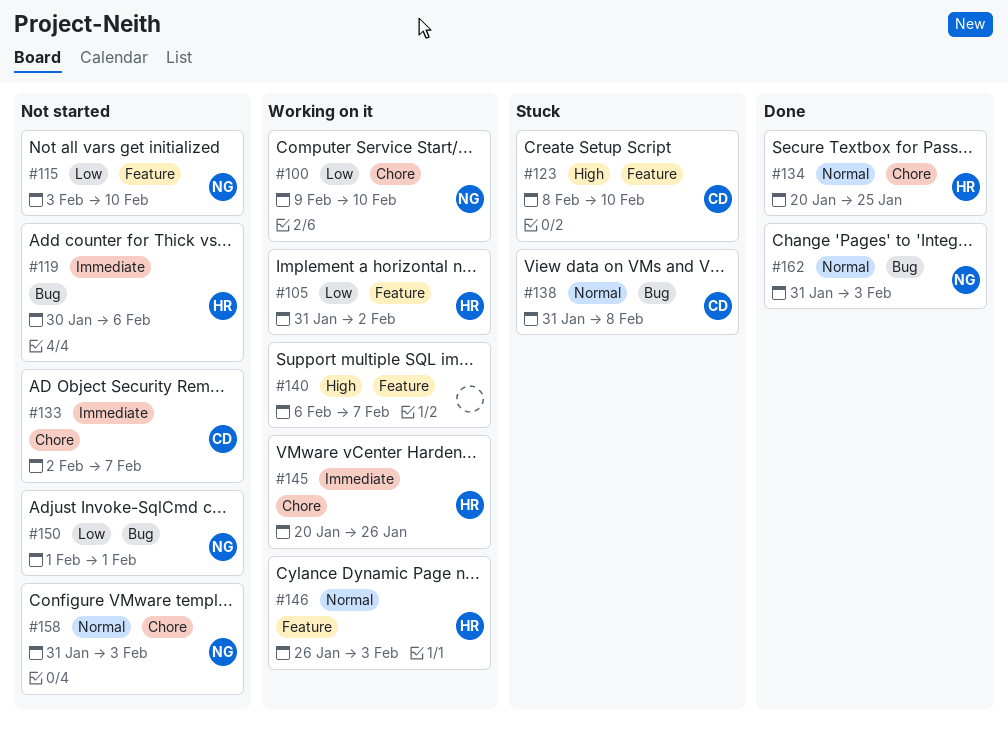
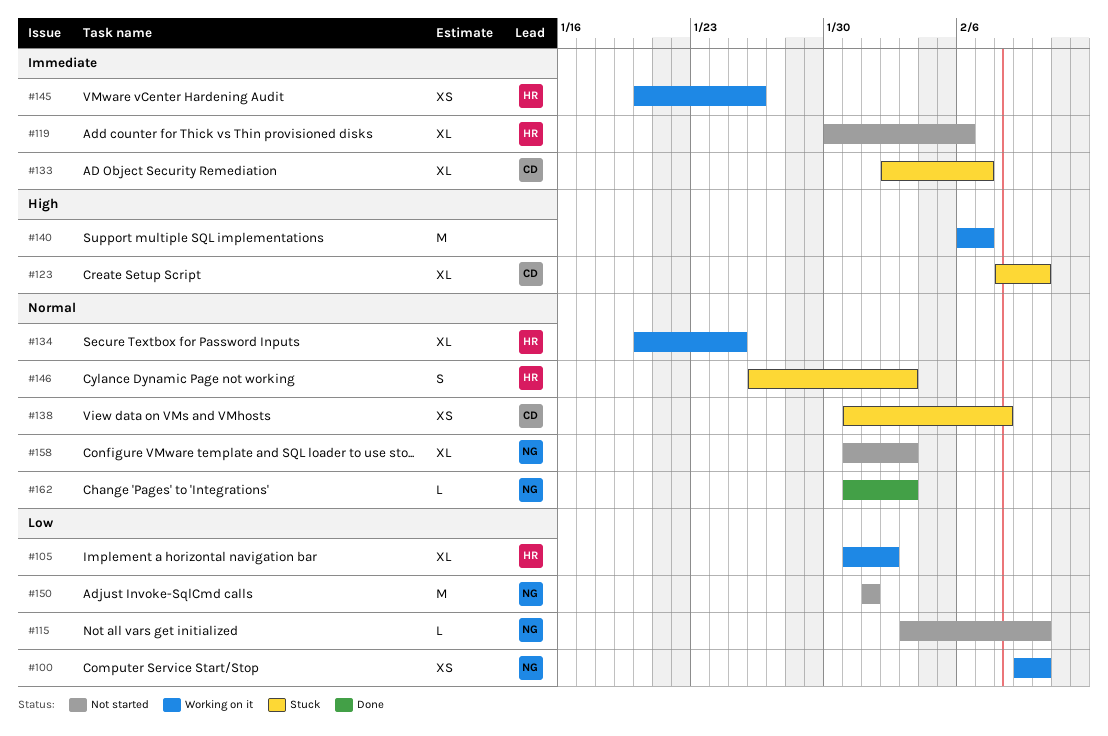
#133, status: Not started -> Stuck
#134, status: Done -> Working on it
#146, status: Working on it -> Stuck

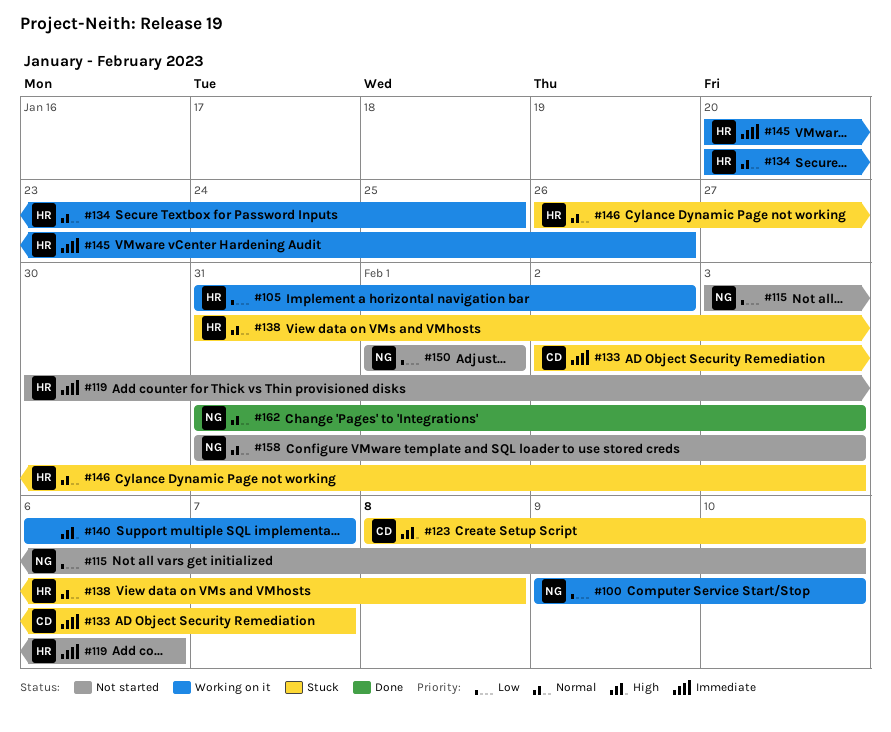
#138, owner: CD -> HR

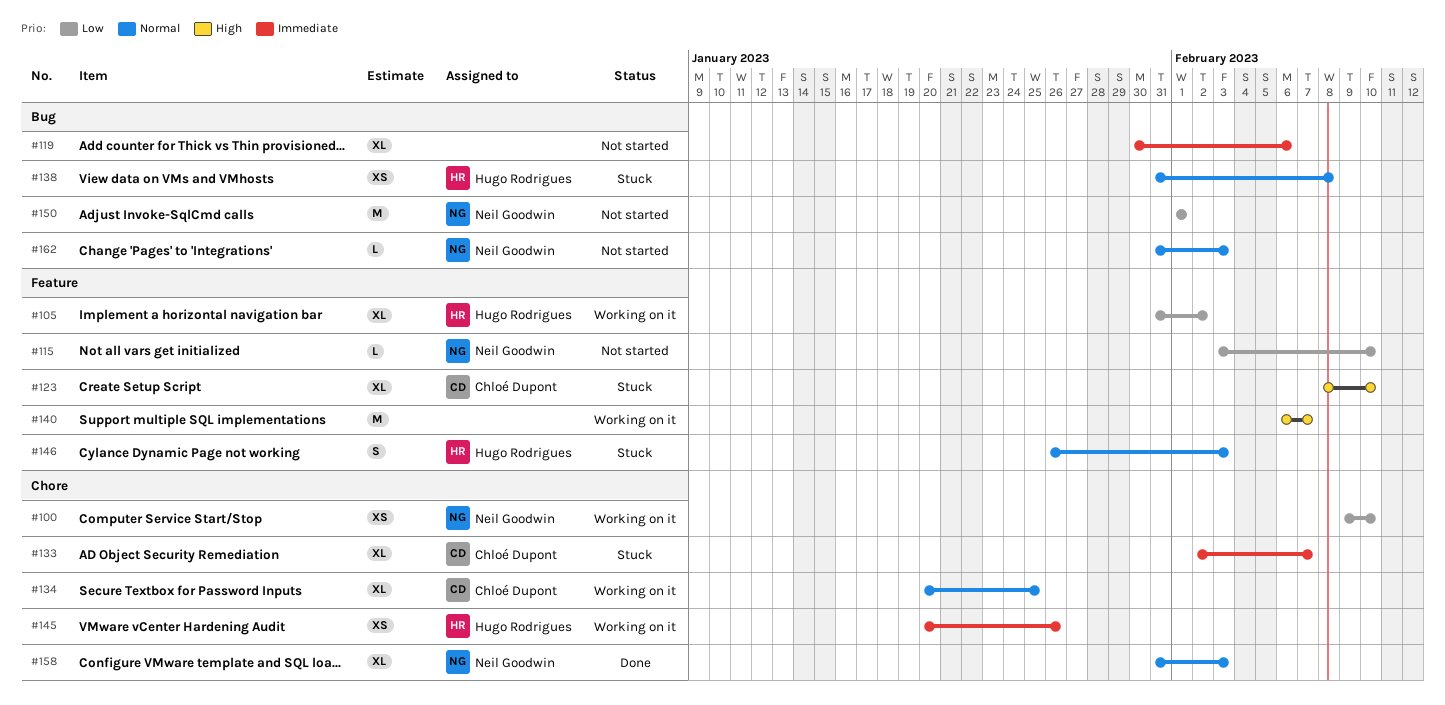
#119, owner: Hugo Rodrigues -> none
#134, owner: Hugo Rodrigues -> Chloé Dupont
#158, status: Not started -> Done
#162, status: Done -> Not started

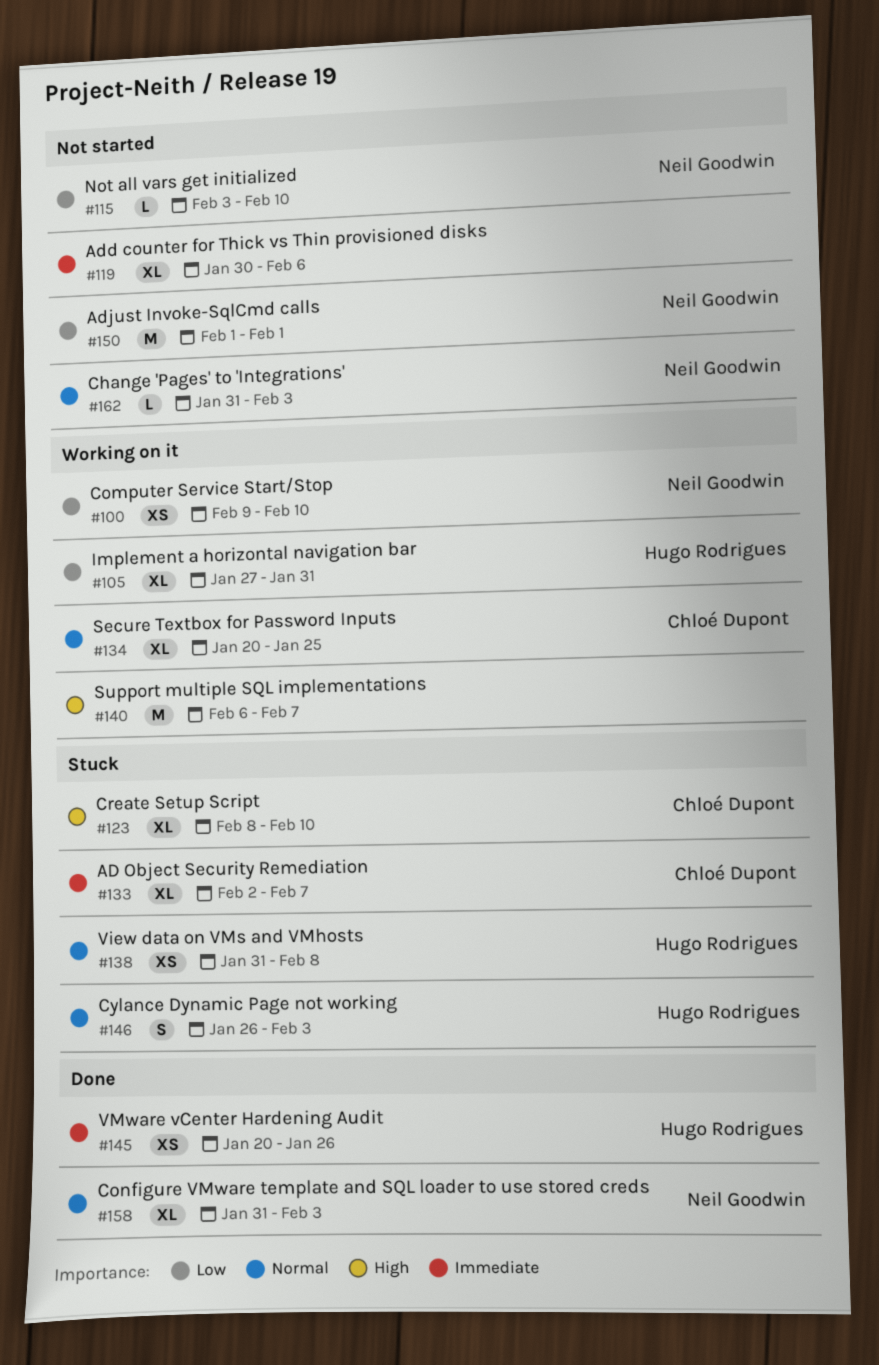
#105, start: Jan 31 -> Jan 27
#105, due: Feb 2 -> Jan 31
#145, status: Working on it -> Done

